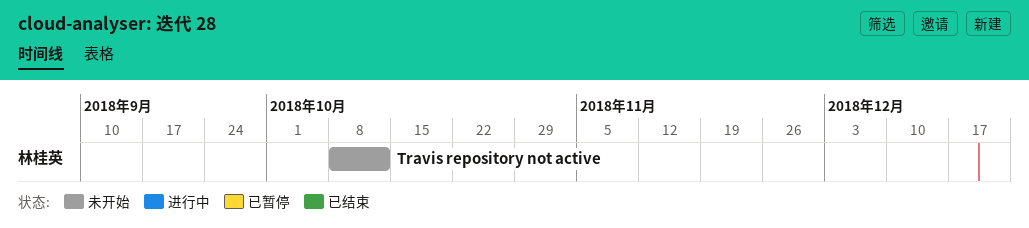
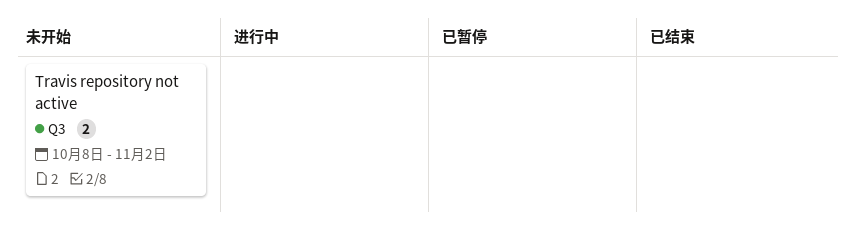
Travis repository not active, due: Oct 12 -> Nov 2

